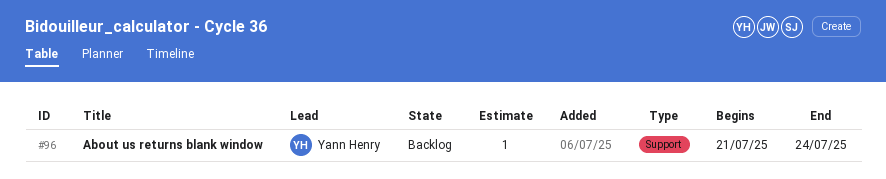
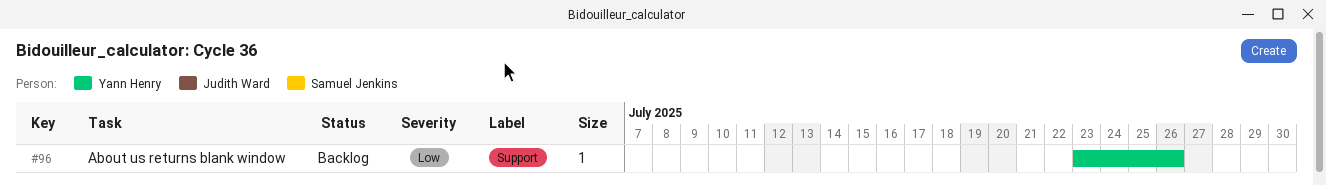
#96, start: Jul 21 -> Jul 23
#96, due: Jul 24 -> Jul 26

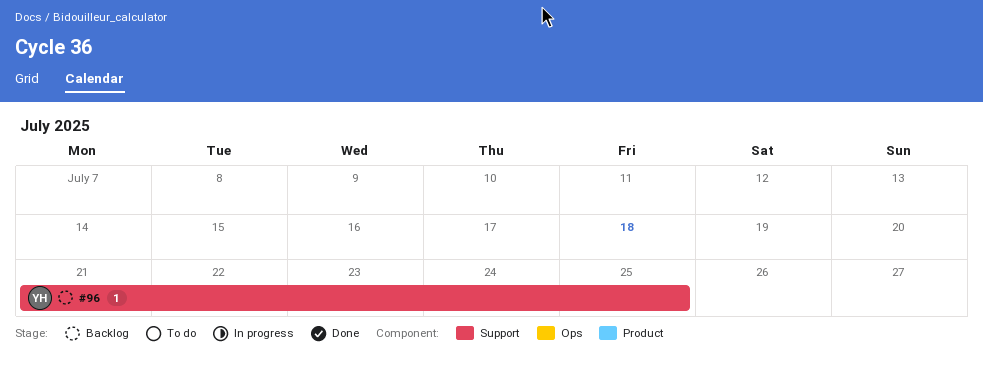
#96, start: Jul 23 -> Jul 21
#96, due: Jul 26 -> Jul 25

